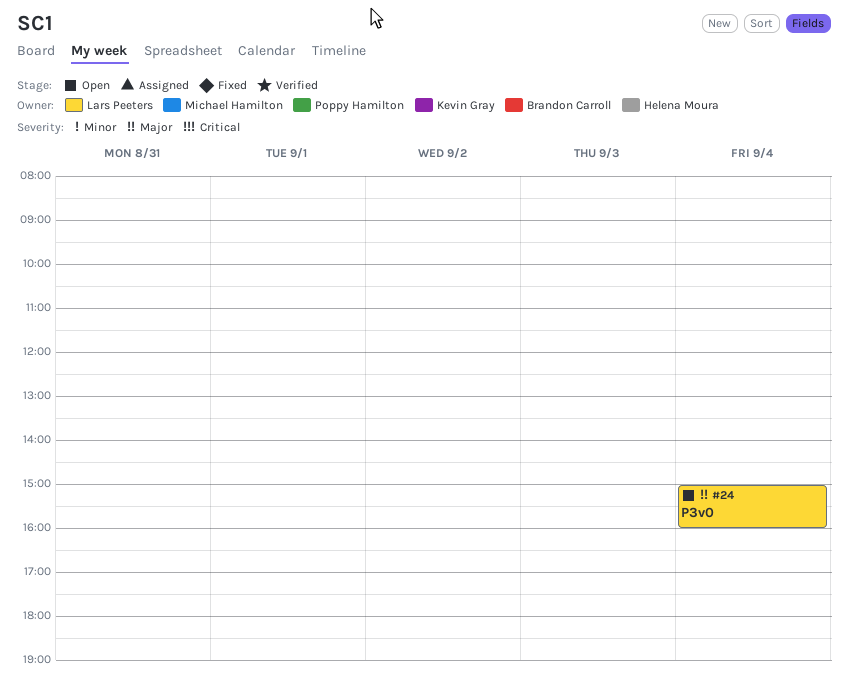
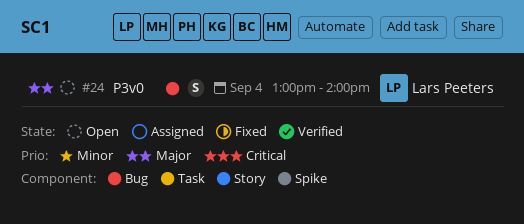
#24, begins: 15:00 -> 13:00
#24, ends: 16:00 -> 14:00

